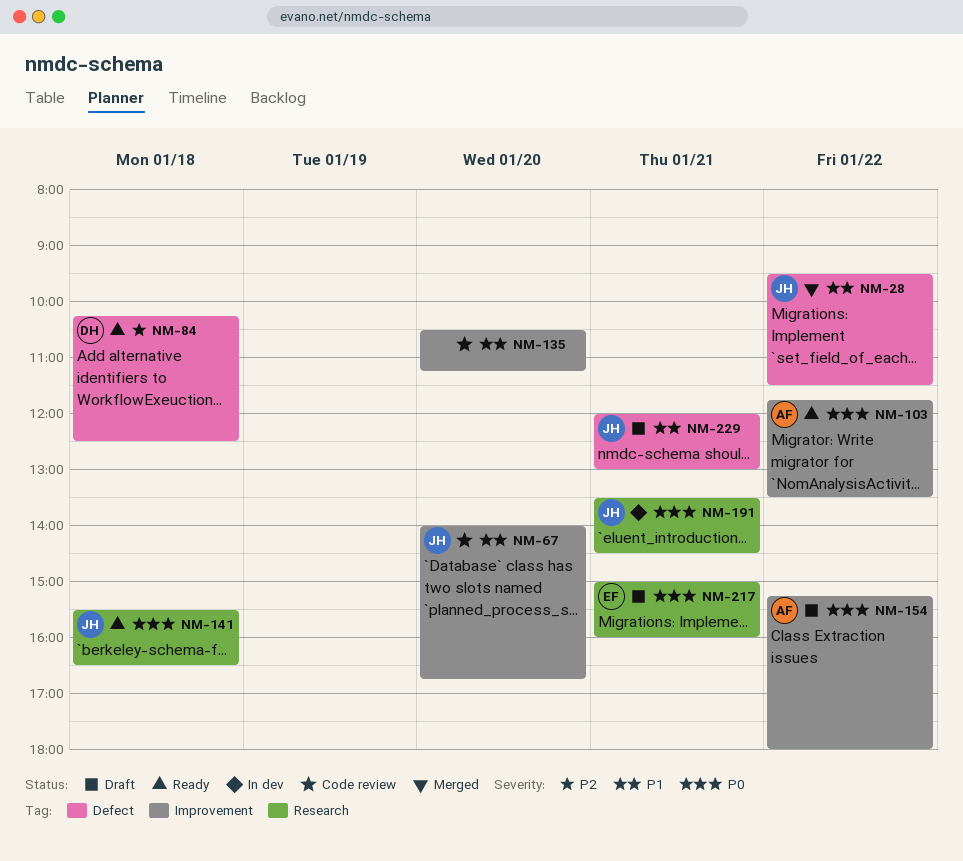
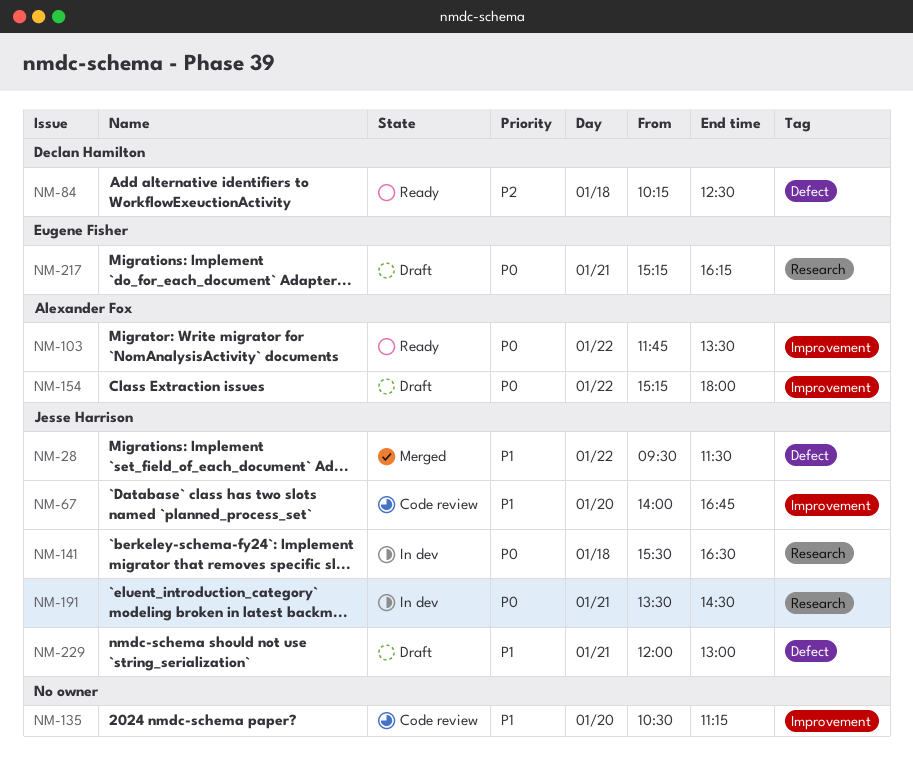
NM-141, status: Ready -> In dev
NM-217, begins: 15:00 -> 15:15
NM-217, ends: 16:00 -> 16:15

